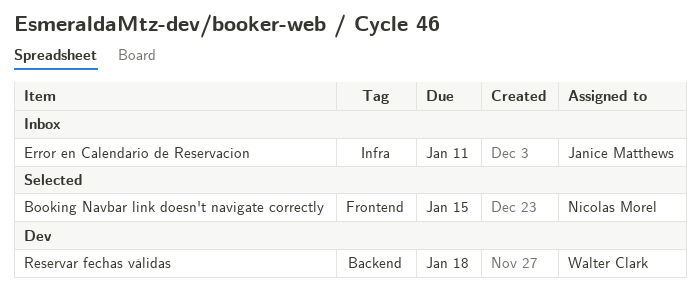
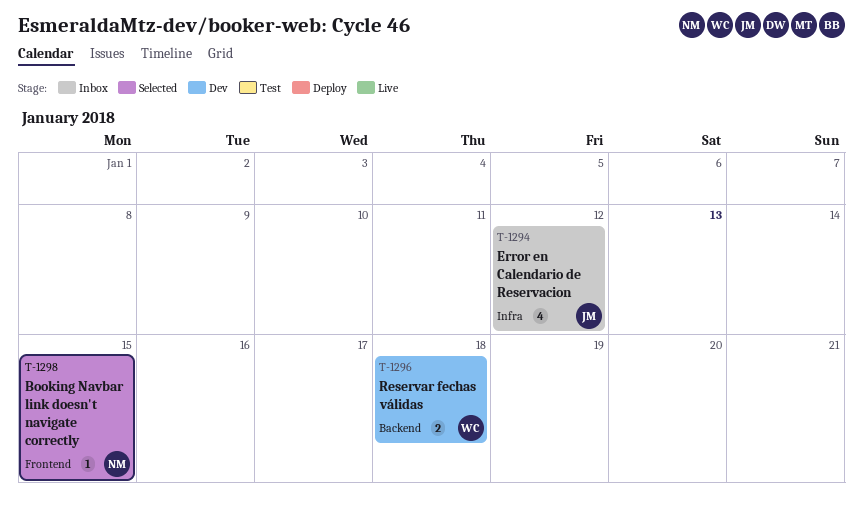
Error en Calendario de Reservacion, due: Jan 11 -> Jan 12

